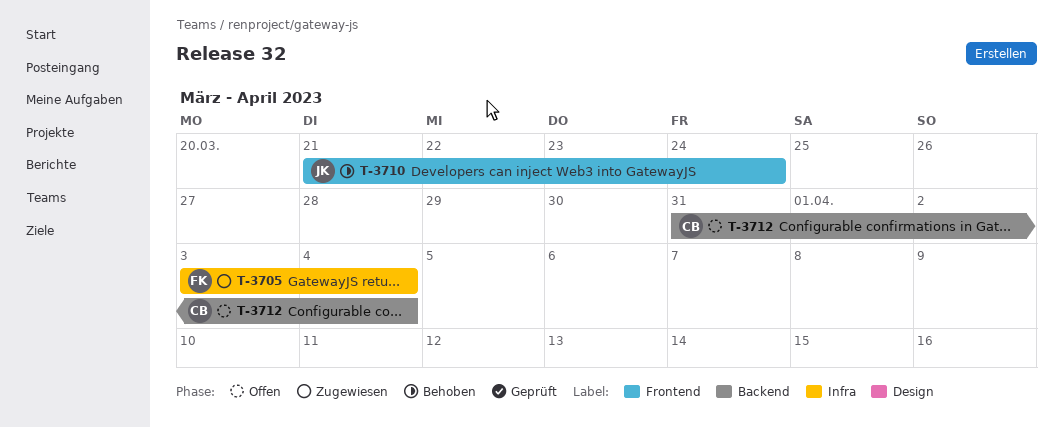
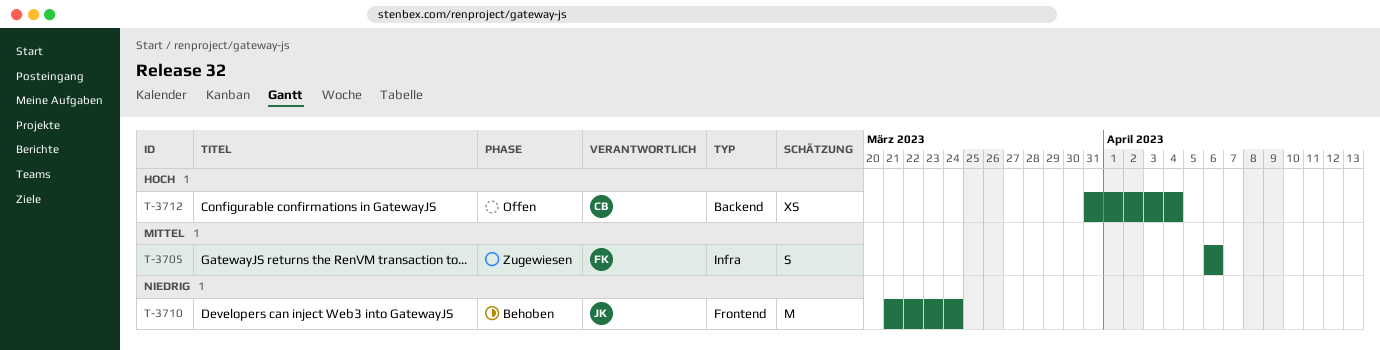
T-3705, start: Apr 3 -> Apr 6
T-3705, due: Apr 4 -> Apr 6

